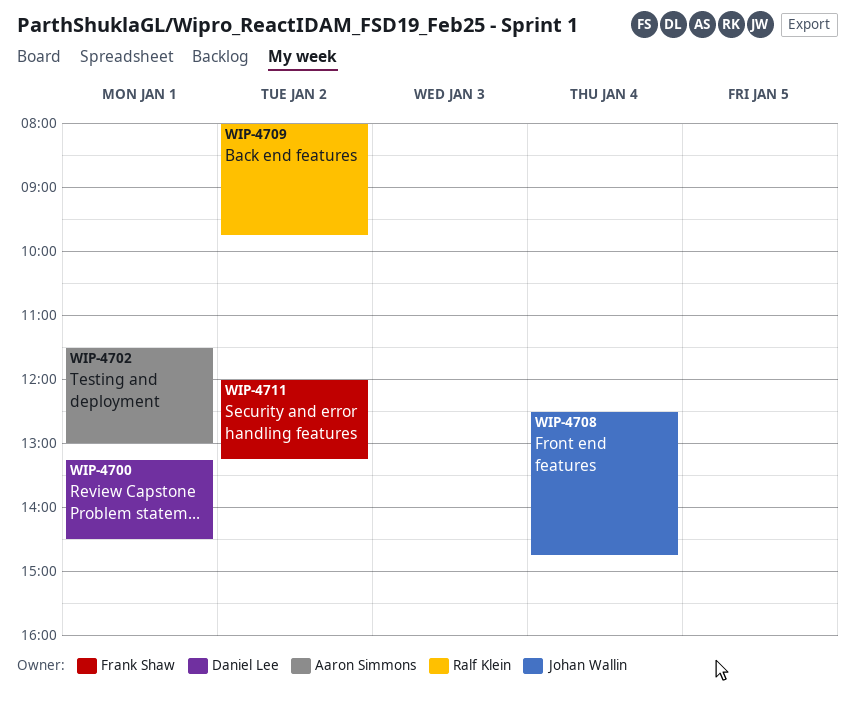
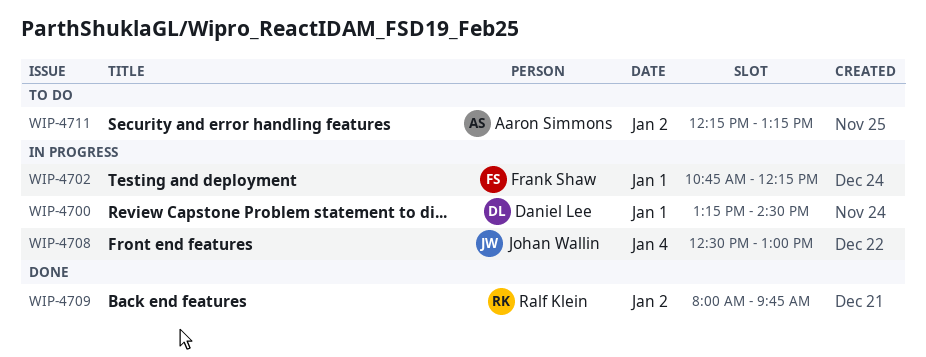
WIP-4702, owner: Aaron Simmons -> Frank Shaw
WIP-4702, begins: 11:30 -> 10:45
WIP-4702, ends: 13:00 -> 12:15
WIP-4708, ends: 14:45 -> 13:00
WIP-4711, owner: Frank Shaw -> Aaron Simmons
WIP-4711, begins: 12:00 -> 12:15

